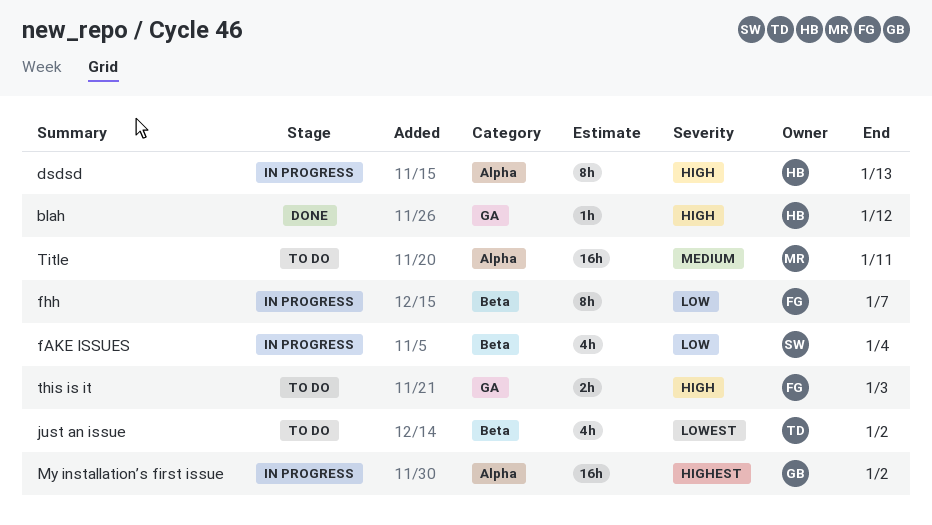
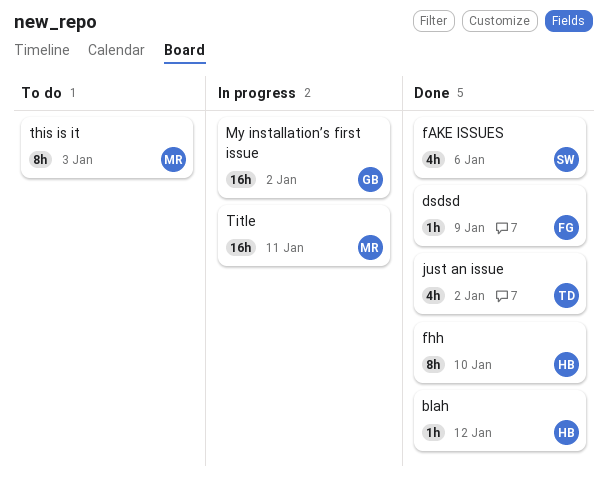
dsdsd, status: In progress -> Done
dsdsd, owner: HB -> FG
dsdsd, estimate: 8h -> 1h
dsdsd, due: Jan 13 -> Jan 9
fAKE ISSUES, status: In progress -> Done
fAKE ISSUES, due: Jan 4 -> Jan 6
fhh, status: In progress -> Done
fhh, owner: FG -> HB
fhh, due: Jan 7 -> Jan 10
just an issue, status: To do -> Done
this is it, owner: FG -> MR
this is it, estimate: 2h -> 8h
Title, status: To do -> In progress

